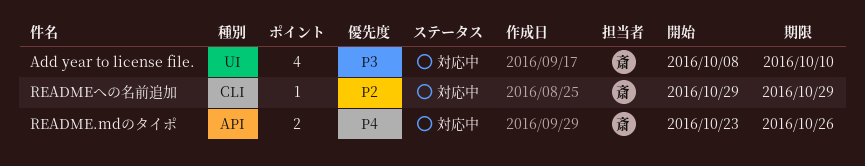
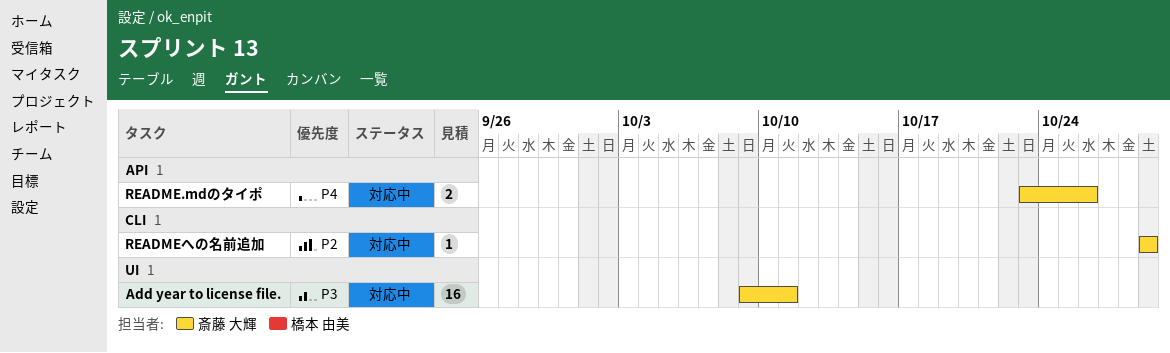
Add year to license file., estimate: 4 -> 16
Add year to license file., start: Oct 8 -> Oct 9
Add year to license file., due: Oct 10 -> Oct 11

